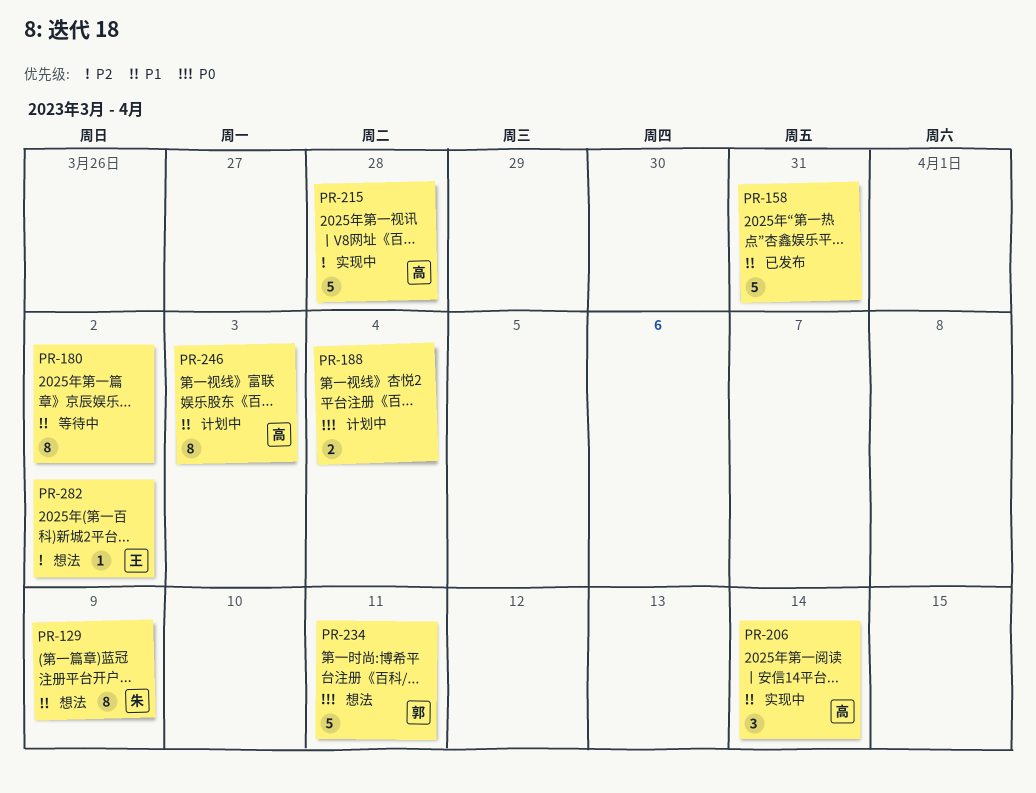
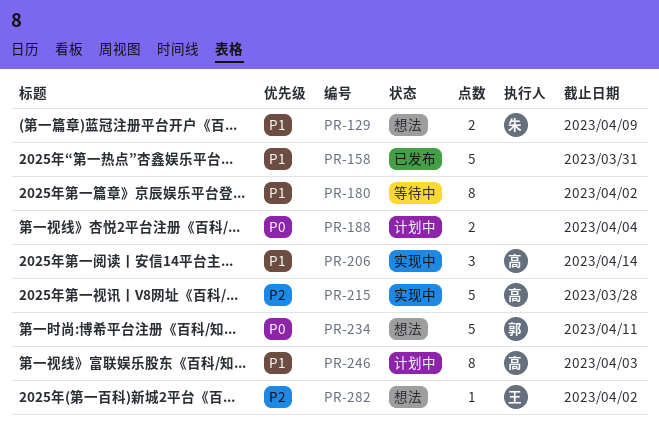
PR-129, estimate: 8 -> 2

